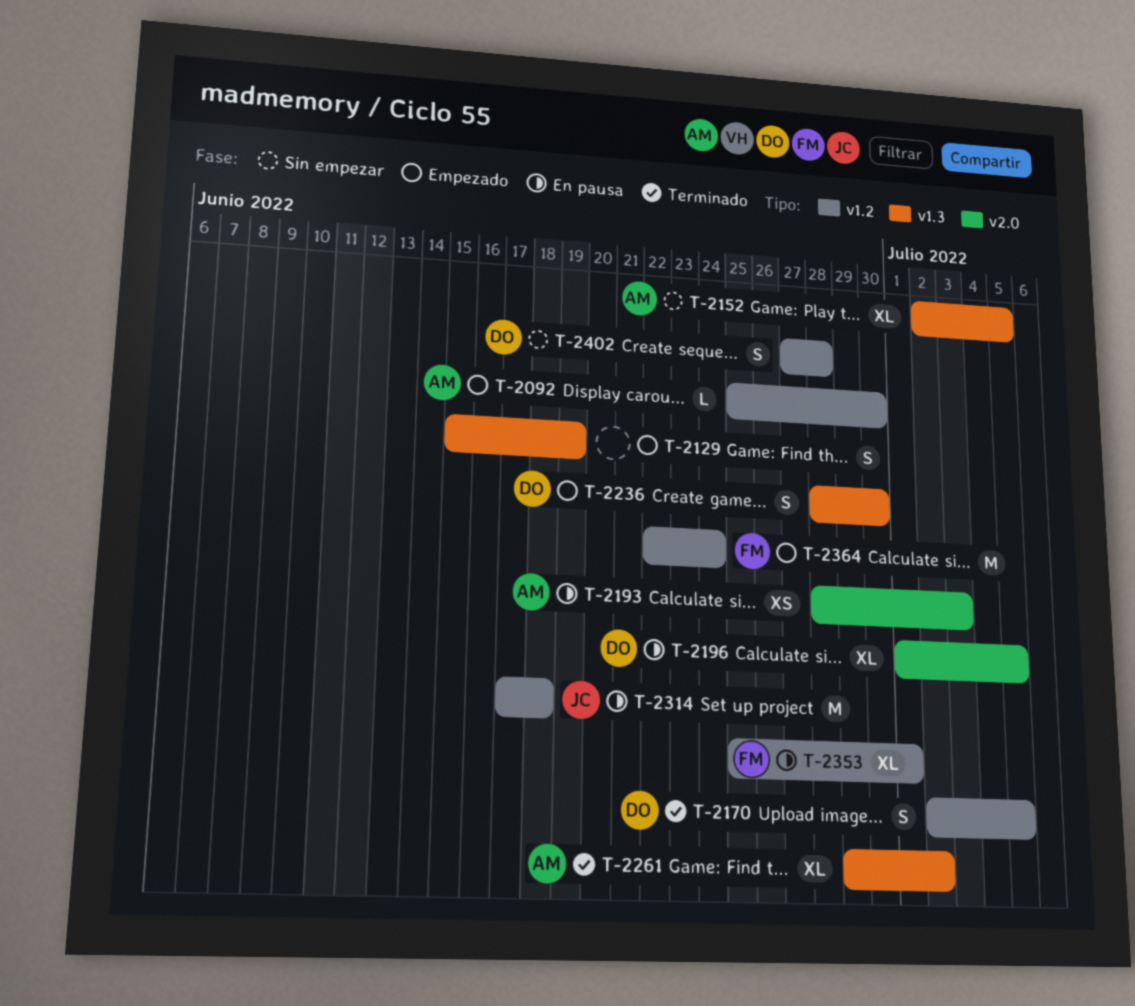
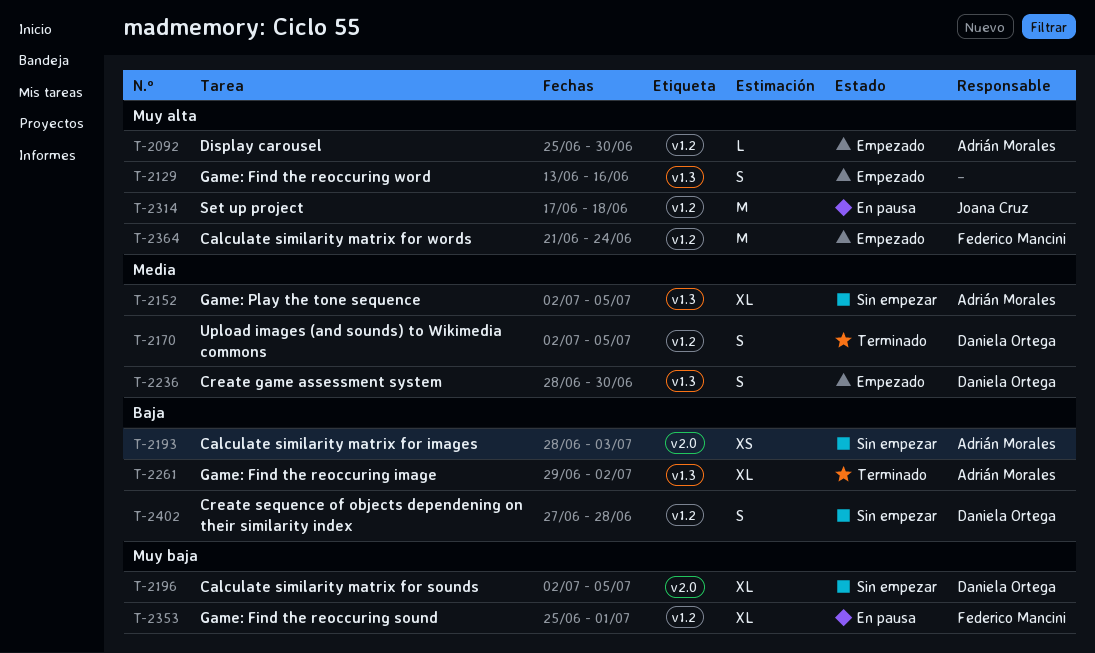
T-2129, start: Jun 15 -> Jun 13
T-2129, due: Jun 19 -> Jun 16
T-2193, status: En pausa -> Sin empezar
T-2196, status: En pausa -> Sin empezar
T-2196, start: Jul 1 -> Jul 2
T-2364, start: Jun 22 -> Jun 21

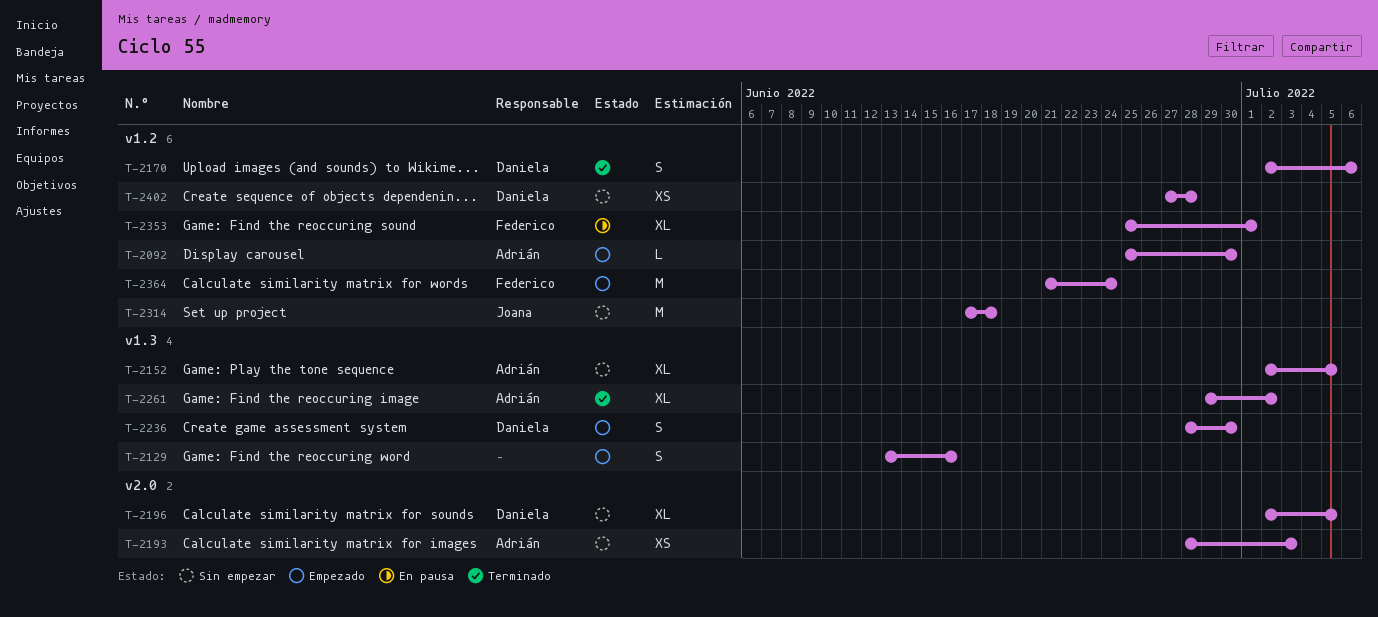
T-2170, due: Jul 5 -> Jul 6
T-2314, status: En pausa -> Sin empezar
T-2402, estimate: S -> XS

